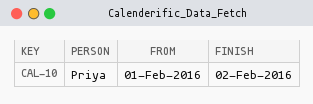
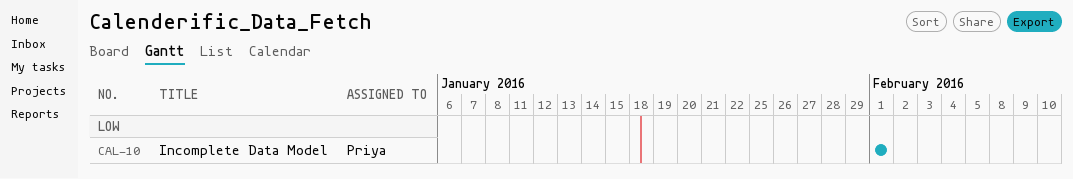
CAL-10, due: Feb 2 -> Feb 1

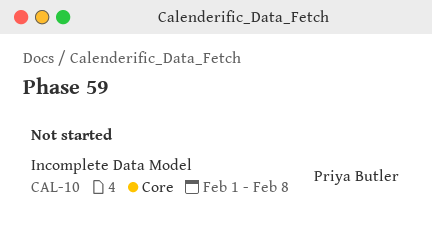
CAL-10, due: Feb 1 -> Feb 8

